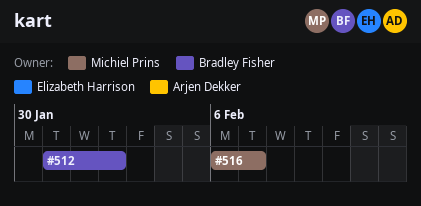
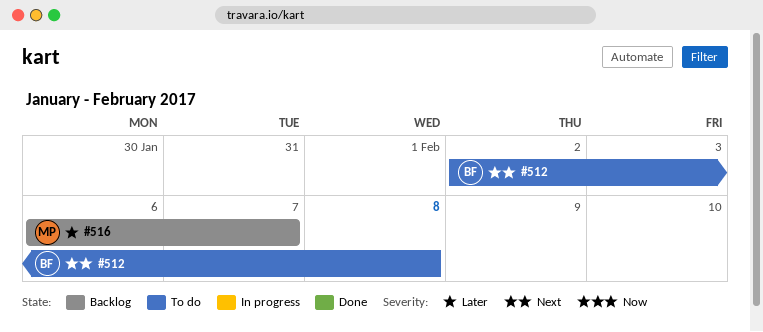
#512, start: Jan 31 -> Feb 2
#512, due: Feb 2 -> Feb 8

